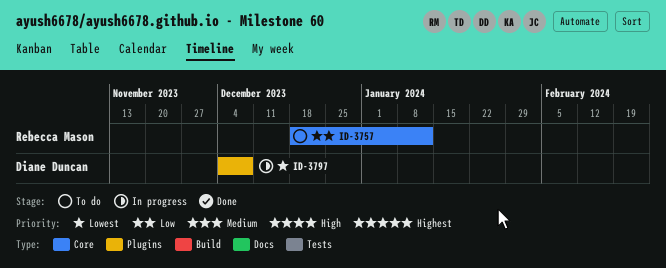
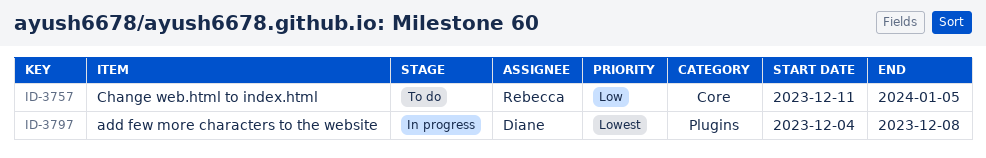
ID-3757, start: Dec 18 -> Dec 11
ID-3757, due: Jan 12 -> Jan 5

